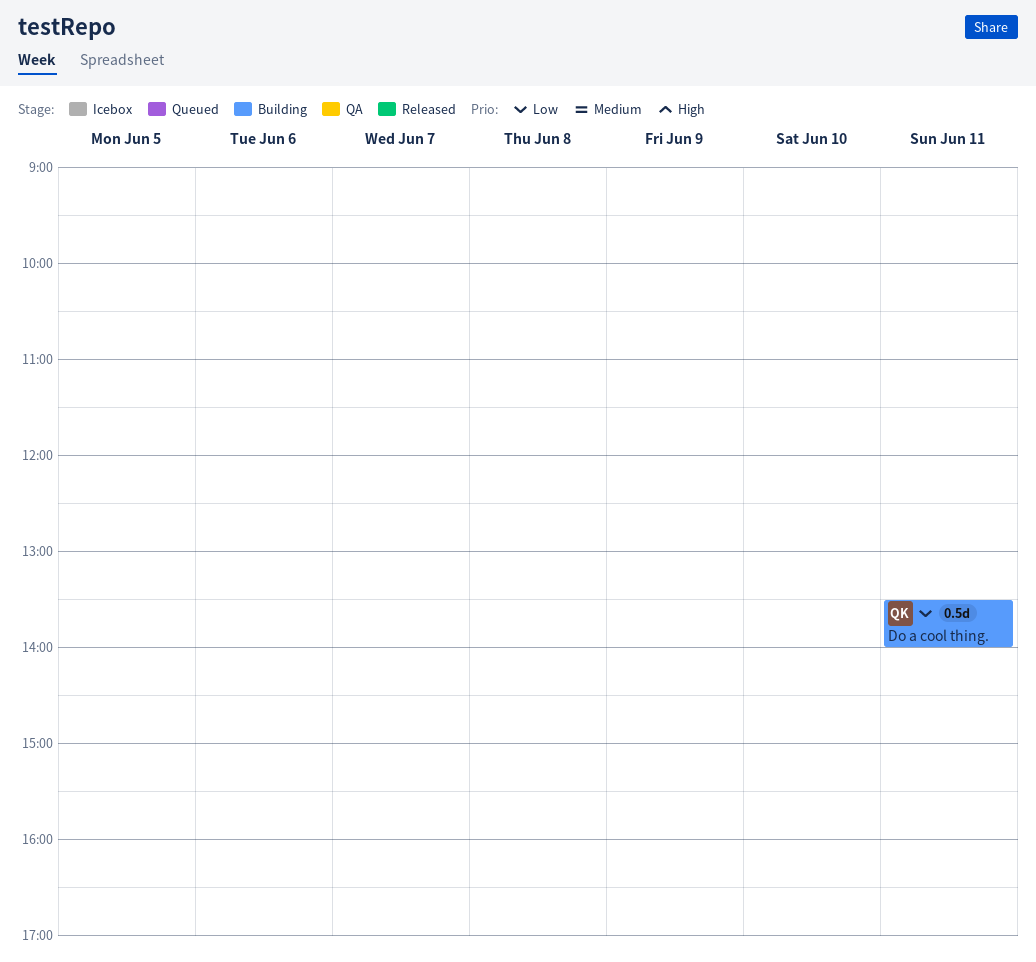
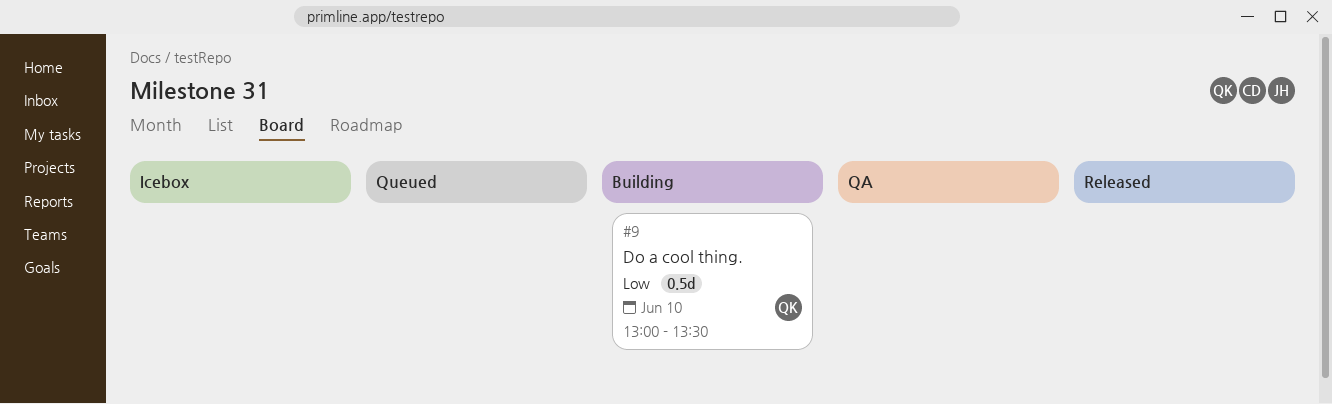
Do a cool thing., day: Jun 11 -> Jun 10
Do a cool thing., begins: 13:30 -> 13:00
Do a cool thing., ends: 14:00 -> 13:30

